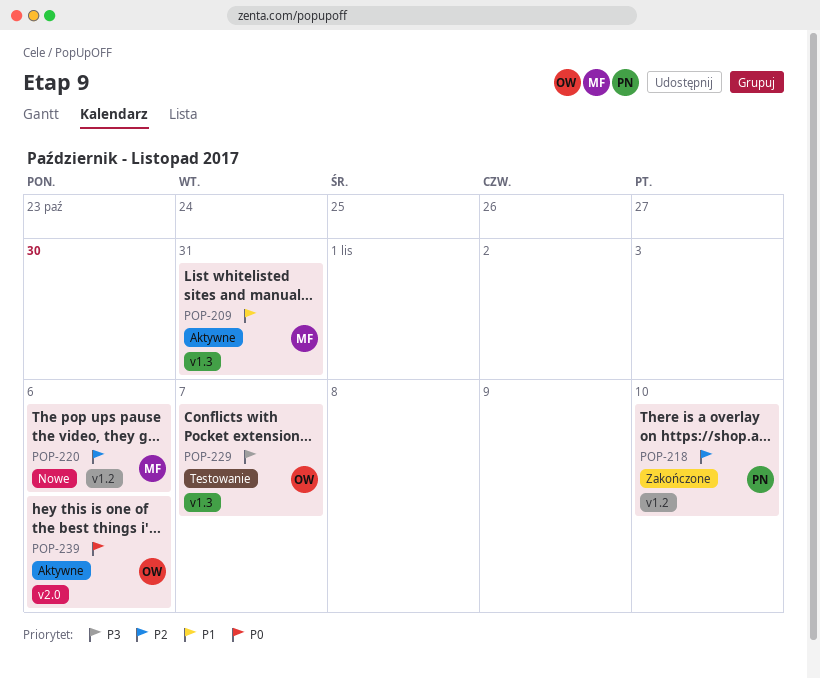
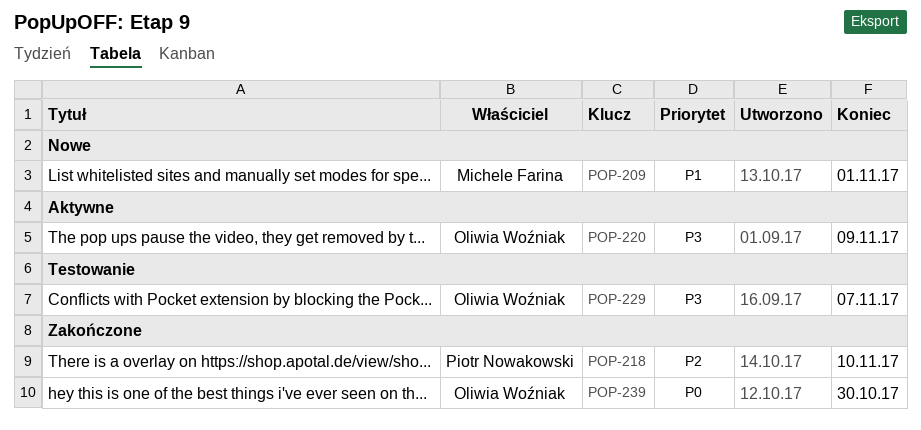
POP-209, status: Aktywne -> Nowe
POP-209, due: Oct 31 -> Nov 1
POP-220, status: Nowe -> Aktywne
POP-220, owner: Michele Farina -> Oliwia Woźniak
POP-220, priority: P2 -> P3
POP-220, due: Nov 6 -> Nov 9
POP-239, status: Aktywne -> Zakończone
POP-239, due: Nov 6 -> Oct 30

